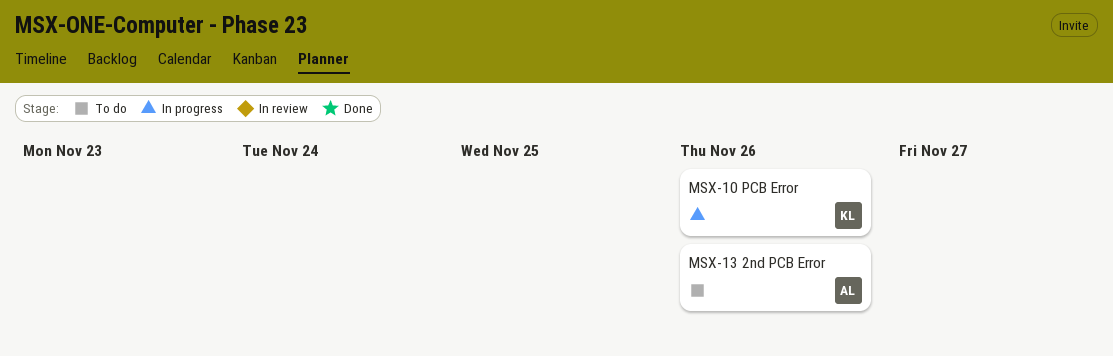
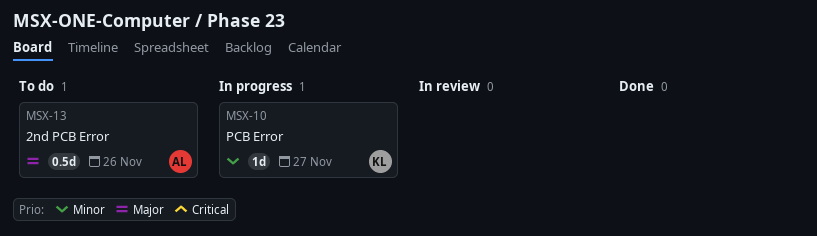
MSX-10, due: Nov 26 -> Nov 27

